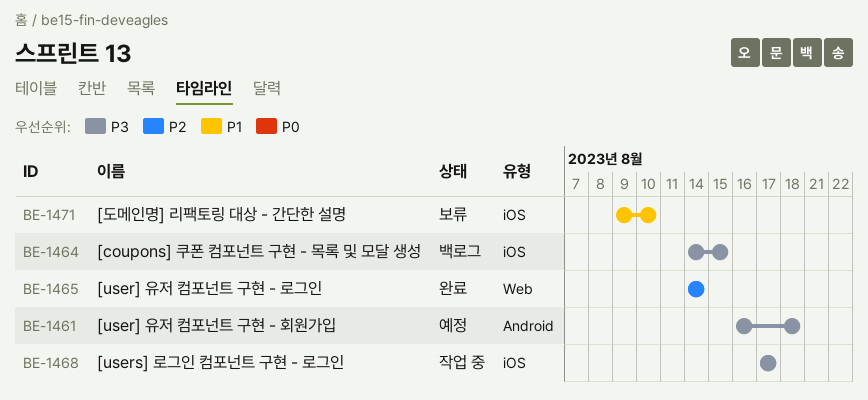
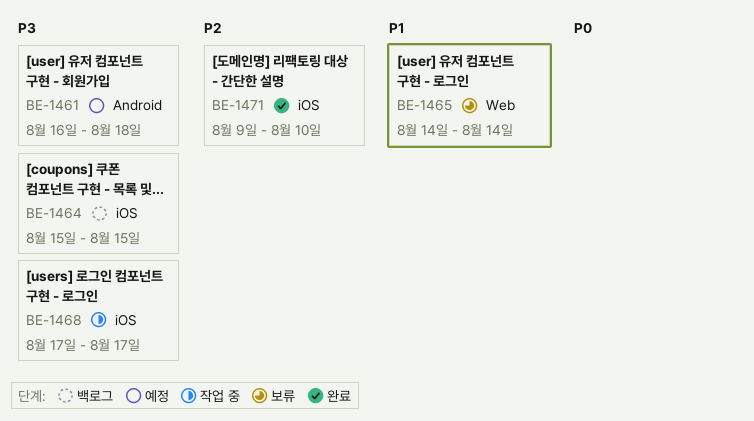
BE-1464, start: Aug 14 -> Aug 15
BE-1465, status: 완료 -> 보류
BE-1465, priority: P2 -> P1
BE-1471, status: 보류 -> 완료
BE-1471, priority: P1 -> P2

